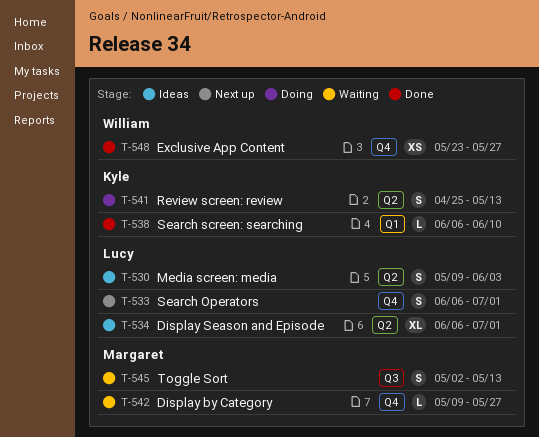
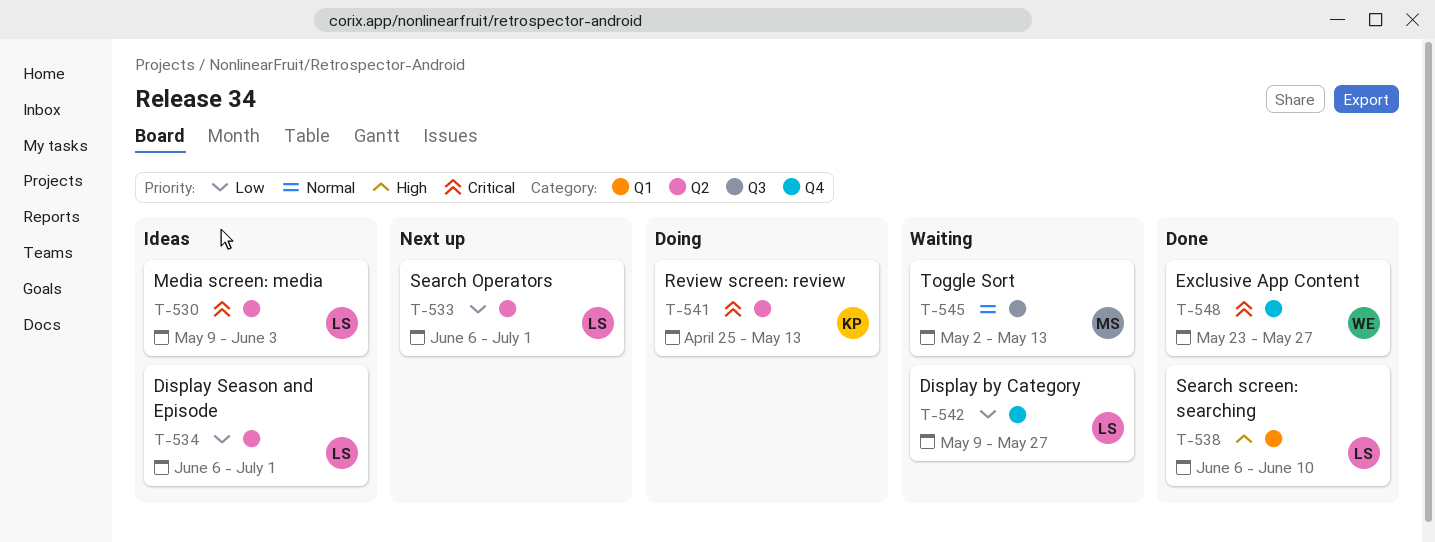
T-533, label: Q4 -> Q2
T-538, owner: Kyle -> Lucy
T-542, owner: Margaret -> Lucy

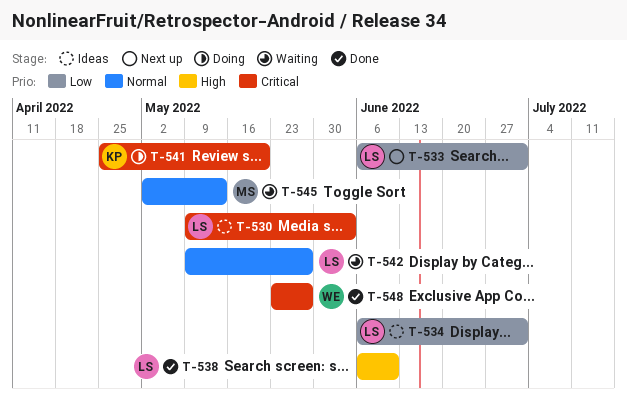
T-541, due: May 13 -> May 20
T-542, priority: Low -> Normal

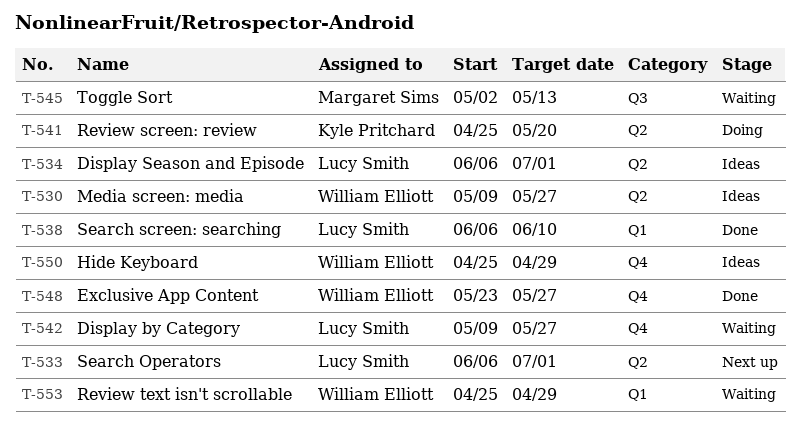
T-530, owner: Lucy Smith -> William Elliott
T-530, due: Jun 3 -> May 27
T-550: none -> present
T-553: none -> present

